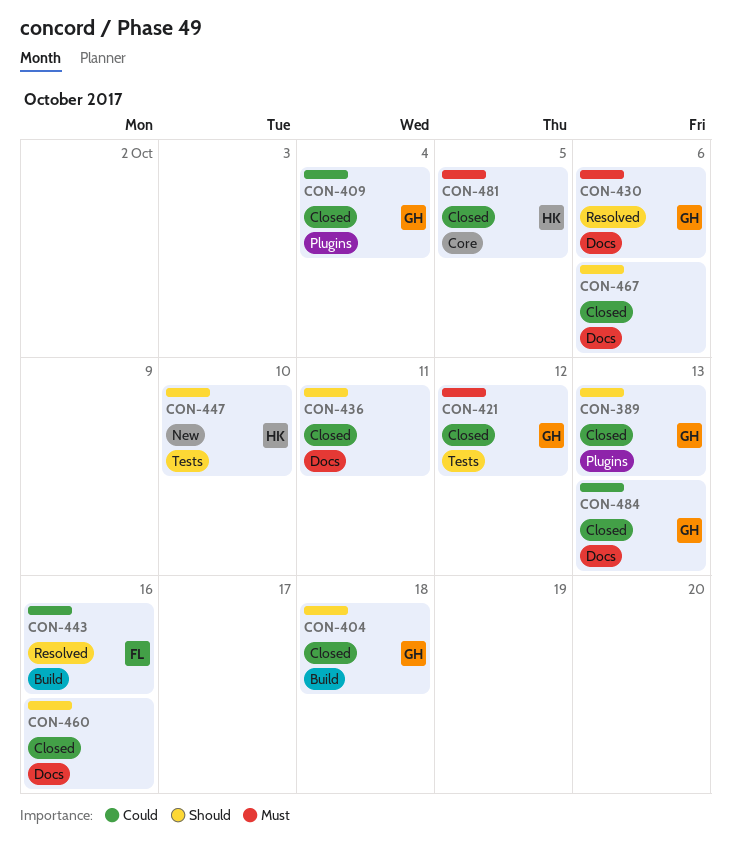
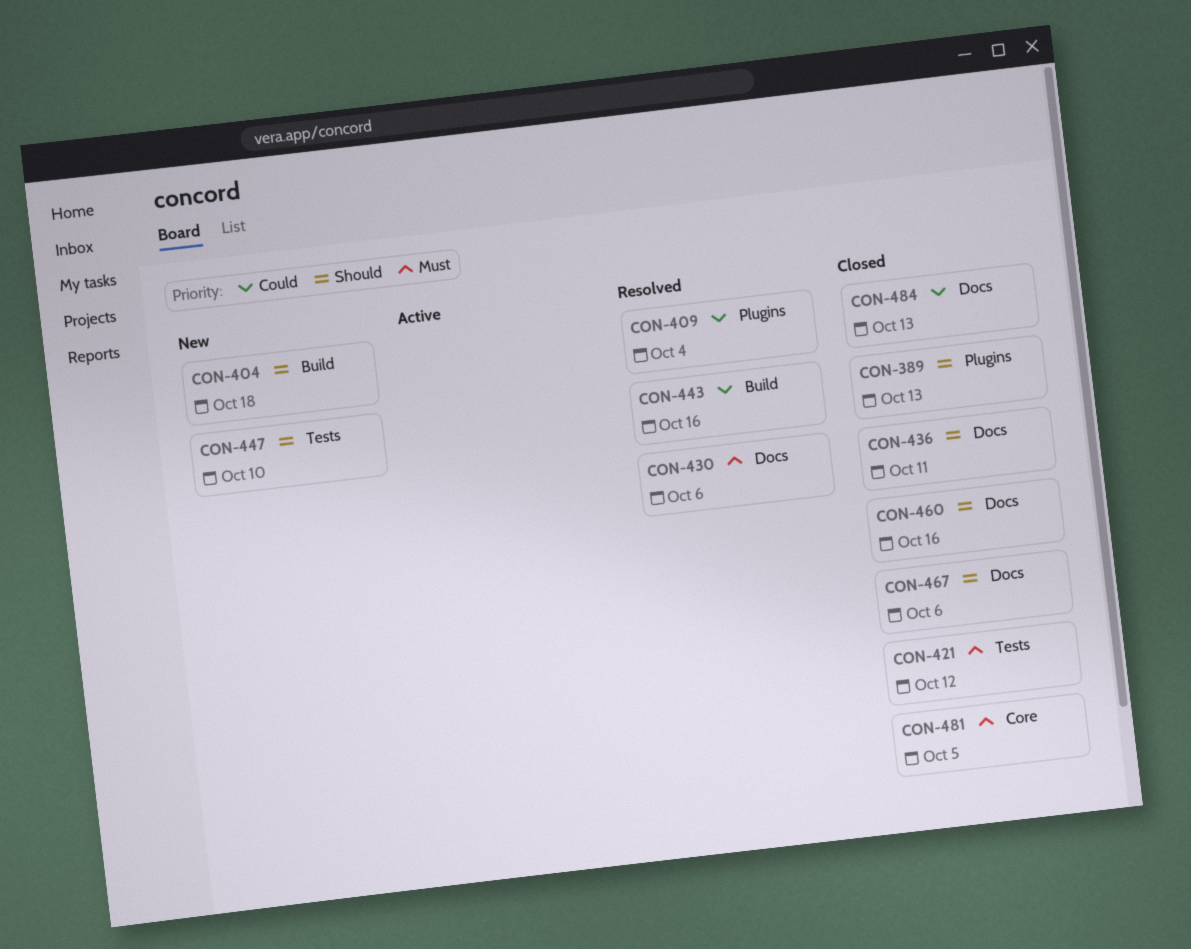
CON-404, status: Closed -> New
CON-409, status: Closed -> Resolved

